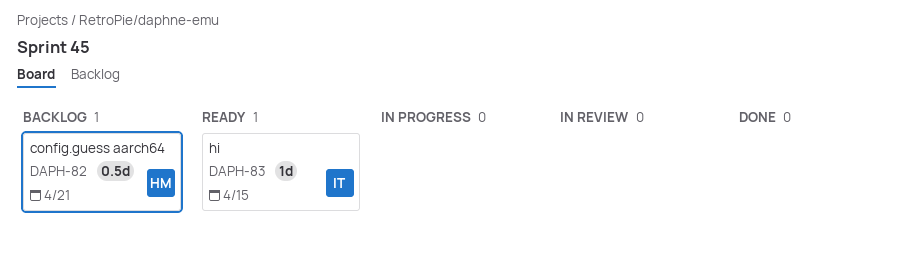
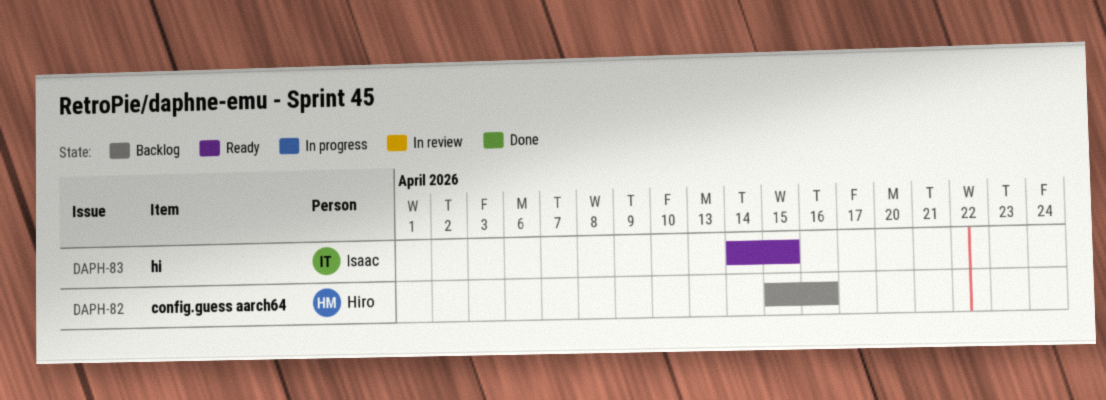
DAPH-82, due: Apr 21 -> Apr 16

